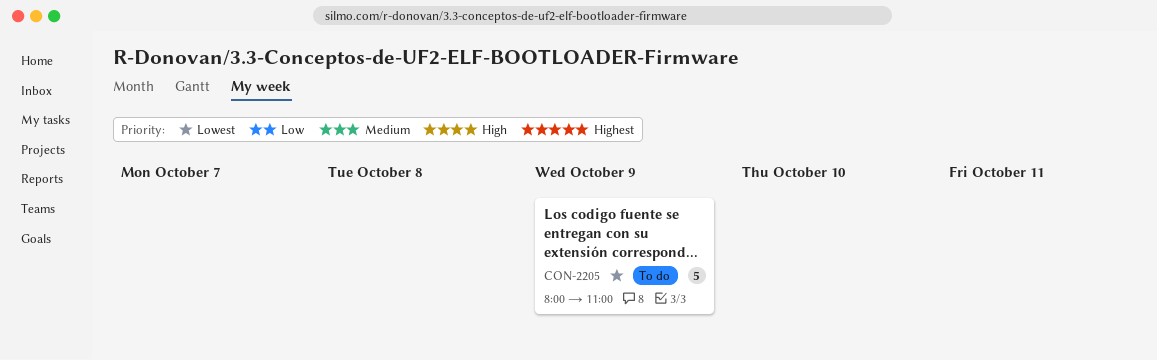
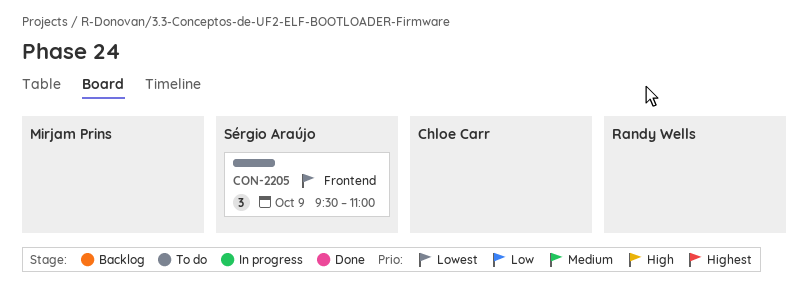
CON-2205, estimate: 5 -> 3
CON-2205, begins: 08:00 -> 09:30

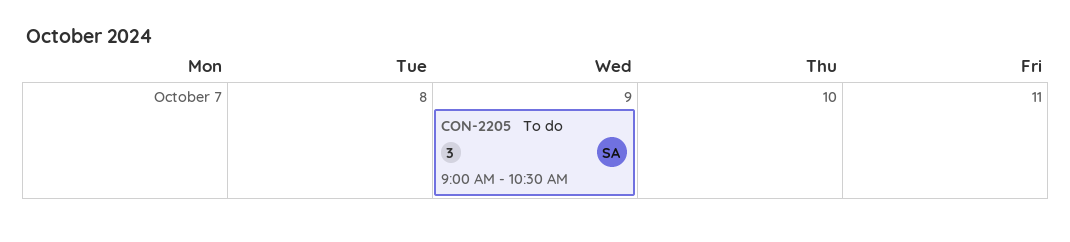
CON-2205, begins: 09:30 -> 09:00
CON-2205, ends: 11:00 -> 10:30

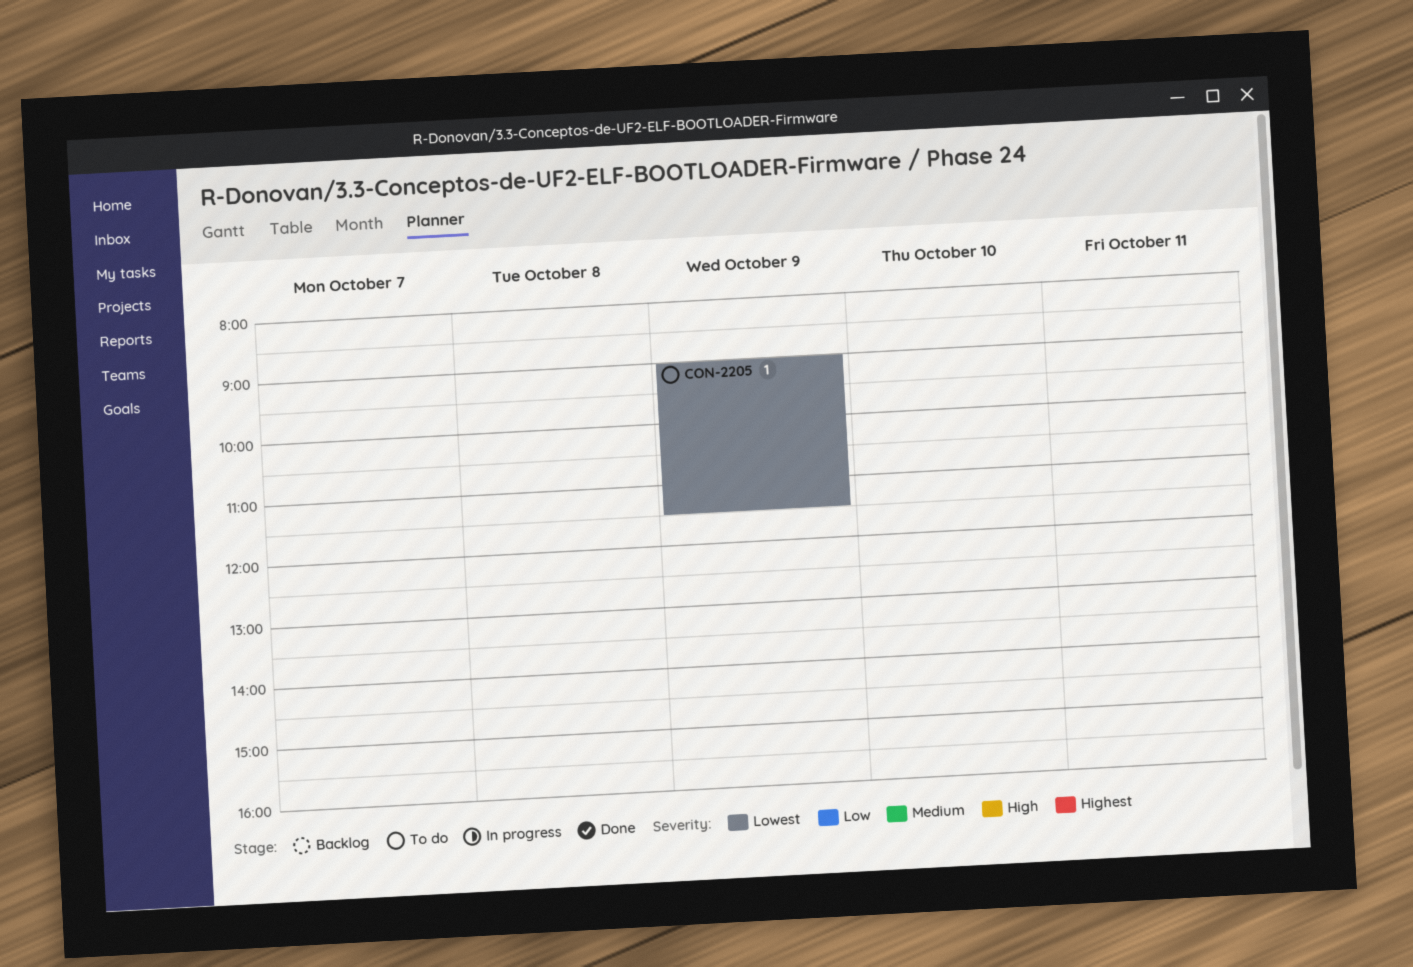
CON-2205, estimate: 3 -> 1
CON-2205, ends: 10:30 -> 11:30

